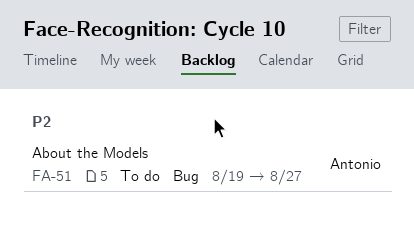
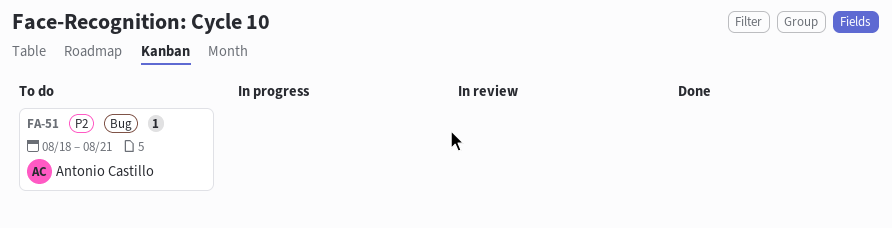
FA-51, start: Aug 19 -> Aug 18
FA-51, due: Aug 27 -> Aug 21

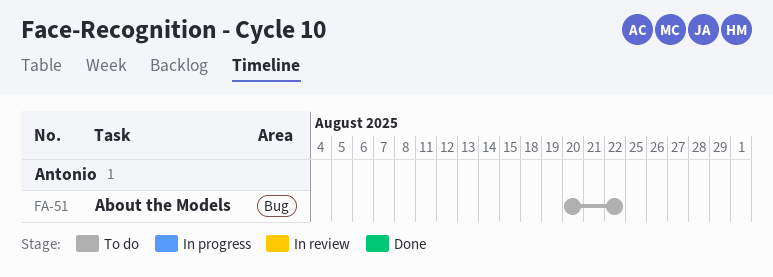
FA-51, start: Aug 18 -> Aug 20
FA-51, due: Aug 21 -> Aug 22

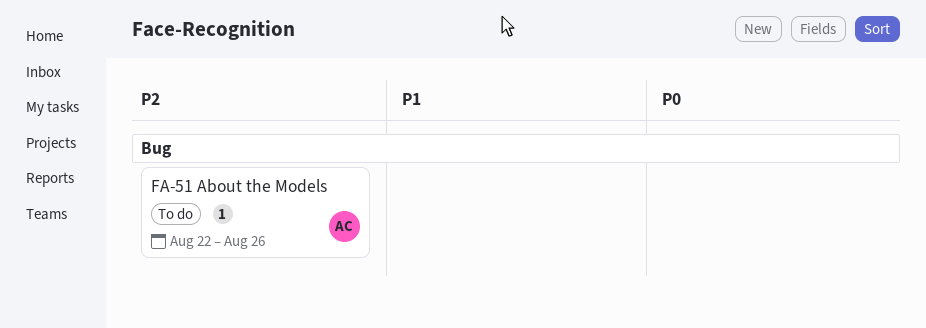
FA-51, start: Aug 20 -> Aug 22
FA-51, due: Aug 22 -> Aug 26

